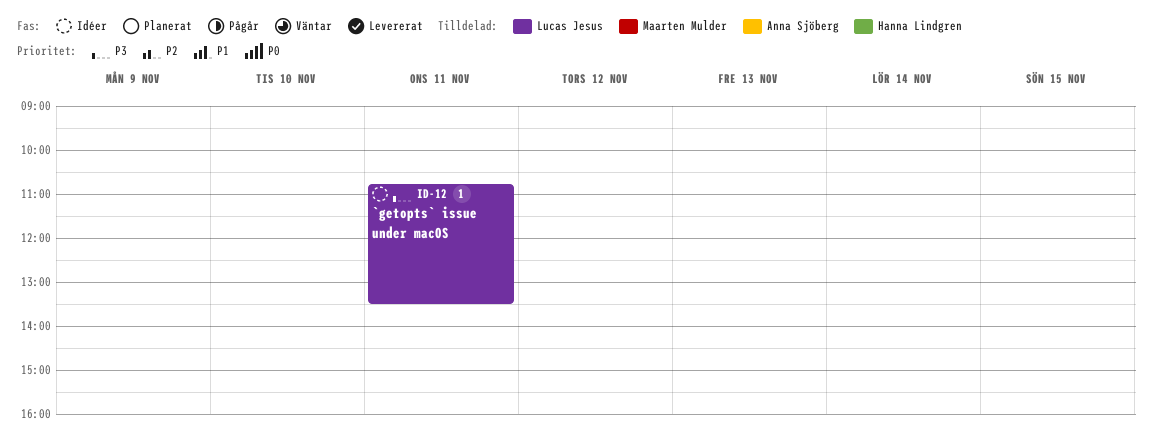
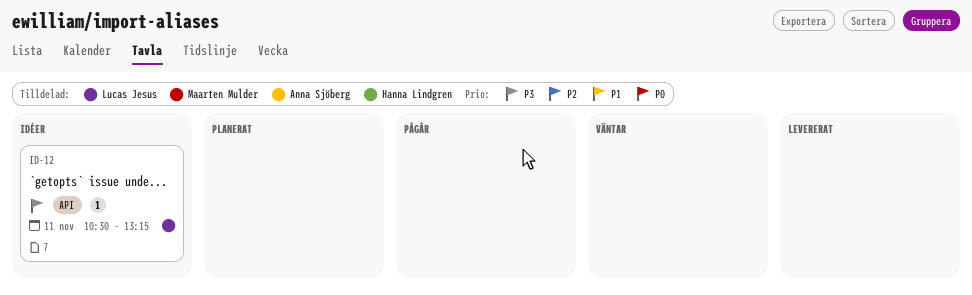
ID-12, begins: 10:45 -> 10:30
ID-12, ends: 13:30 -> 13:15

